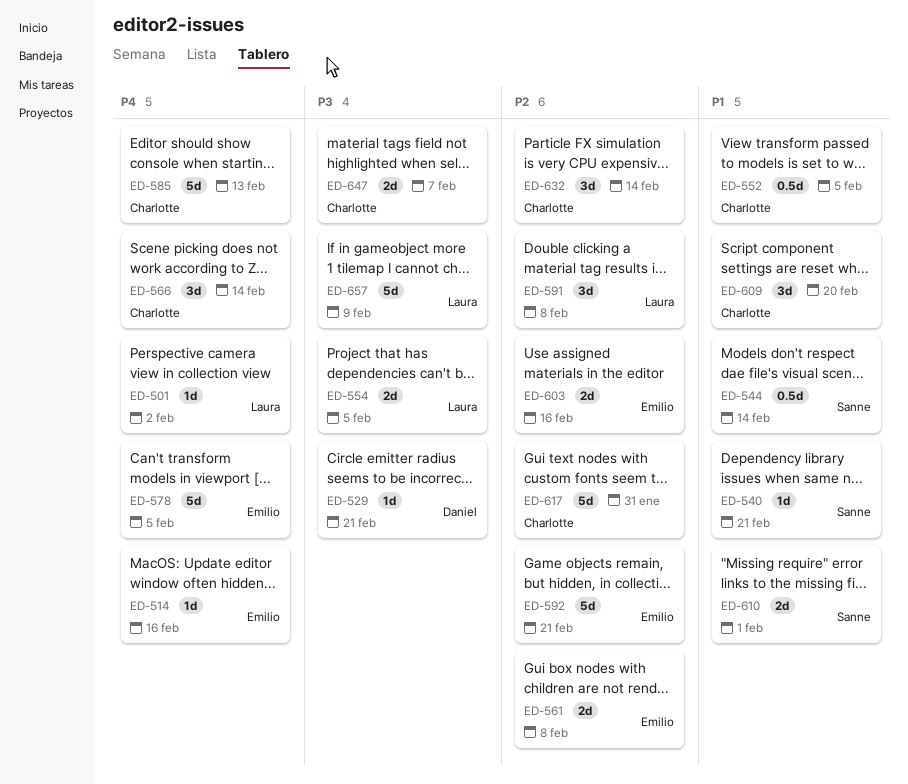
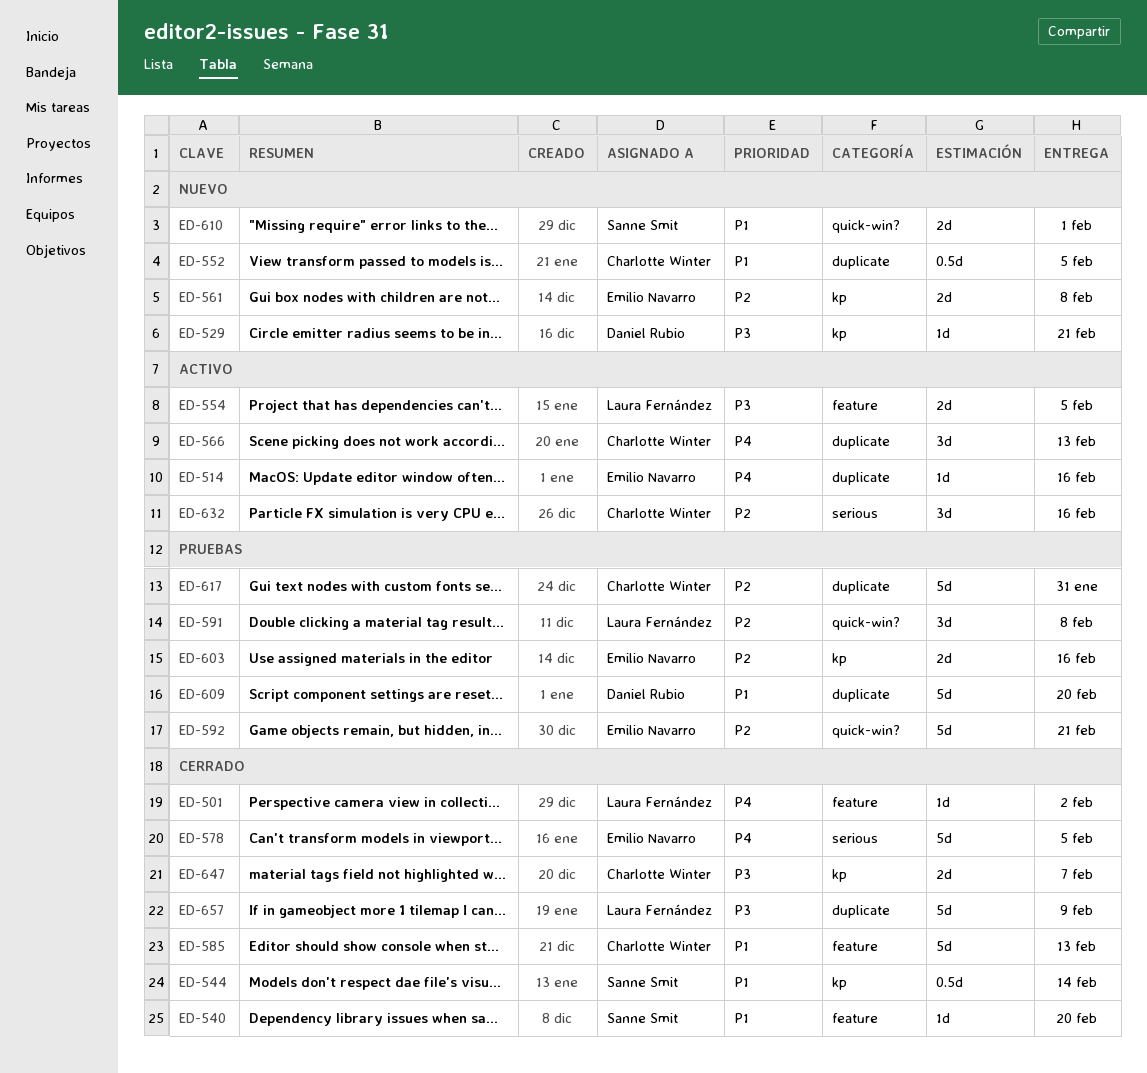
ED-540, due: Feb 21 -> Feb 20
ED-566, due: Feb 14 -> Feb 13
ED-585, priority: P4 -> P1
ED-609, owner: Charlotte Winter -> Daniel Rubio
ED-609, estimate: 3d -> 5d
ED-632, due: Feb 14 -> Feb 16

